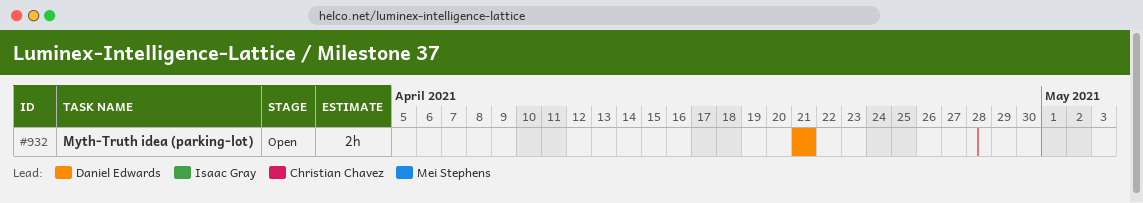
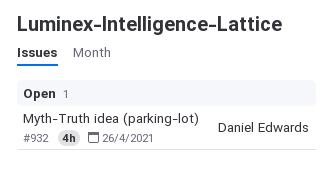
#932, estimate: 2h -> 4h
#932, due: Apr 21 -> Apr 26

